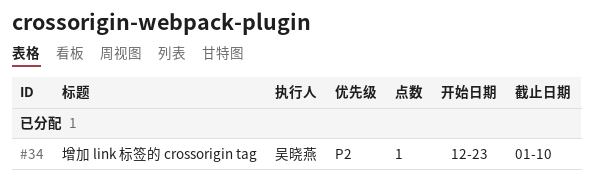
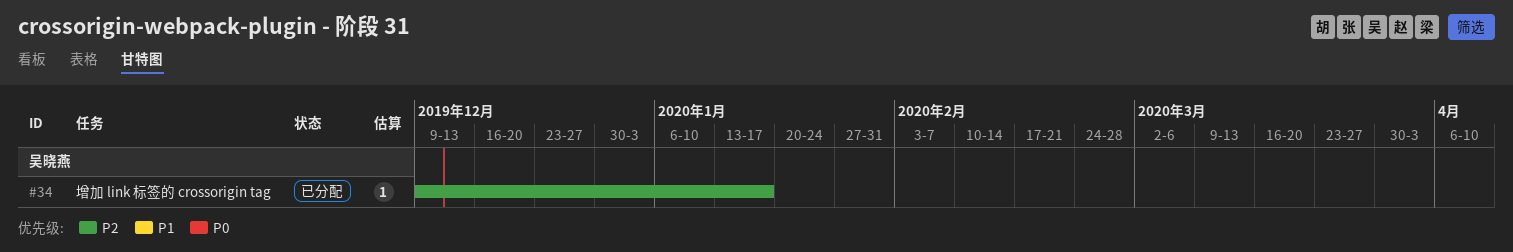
#34, start: Dec 23 -> Dec 9
#34, due: Jan 10 -> Jan 17

